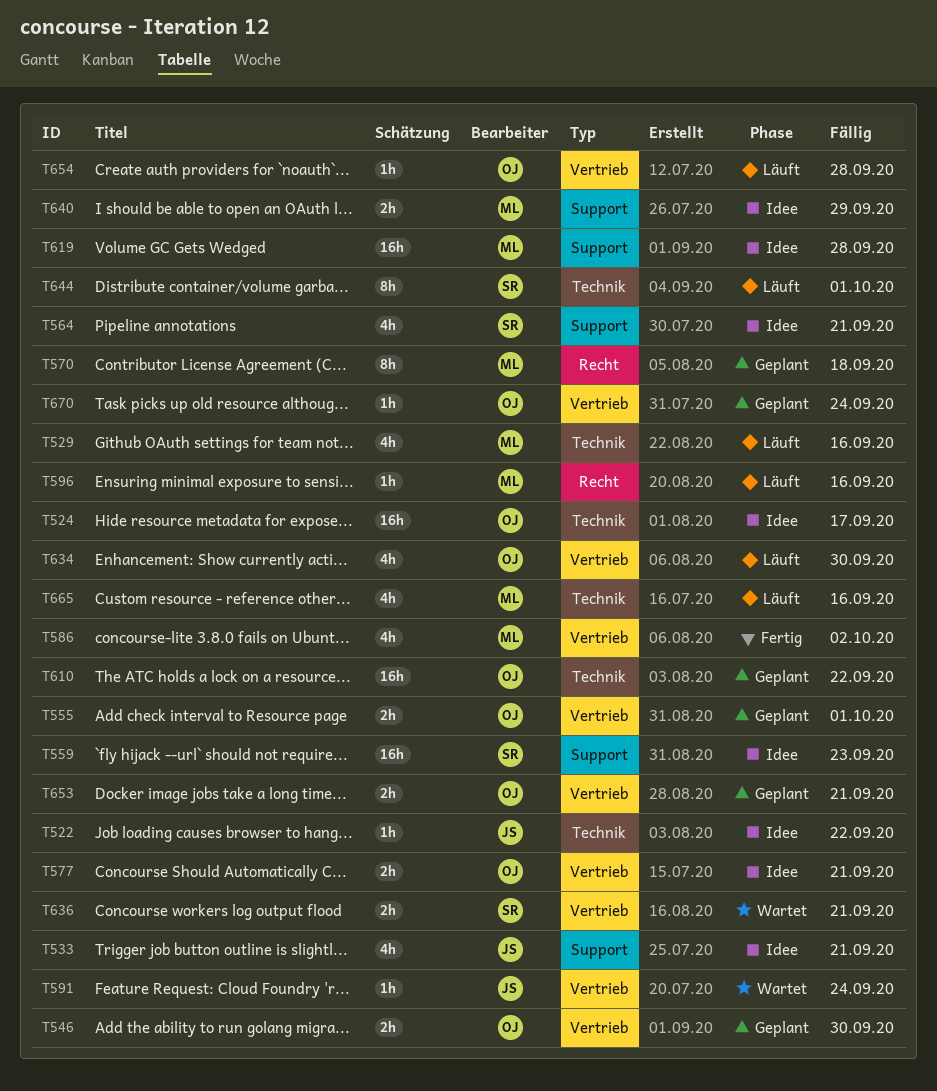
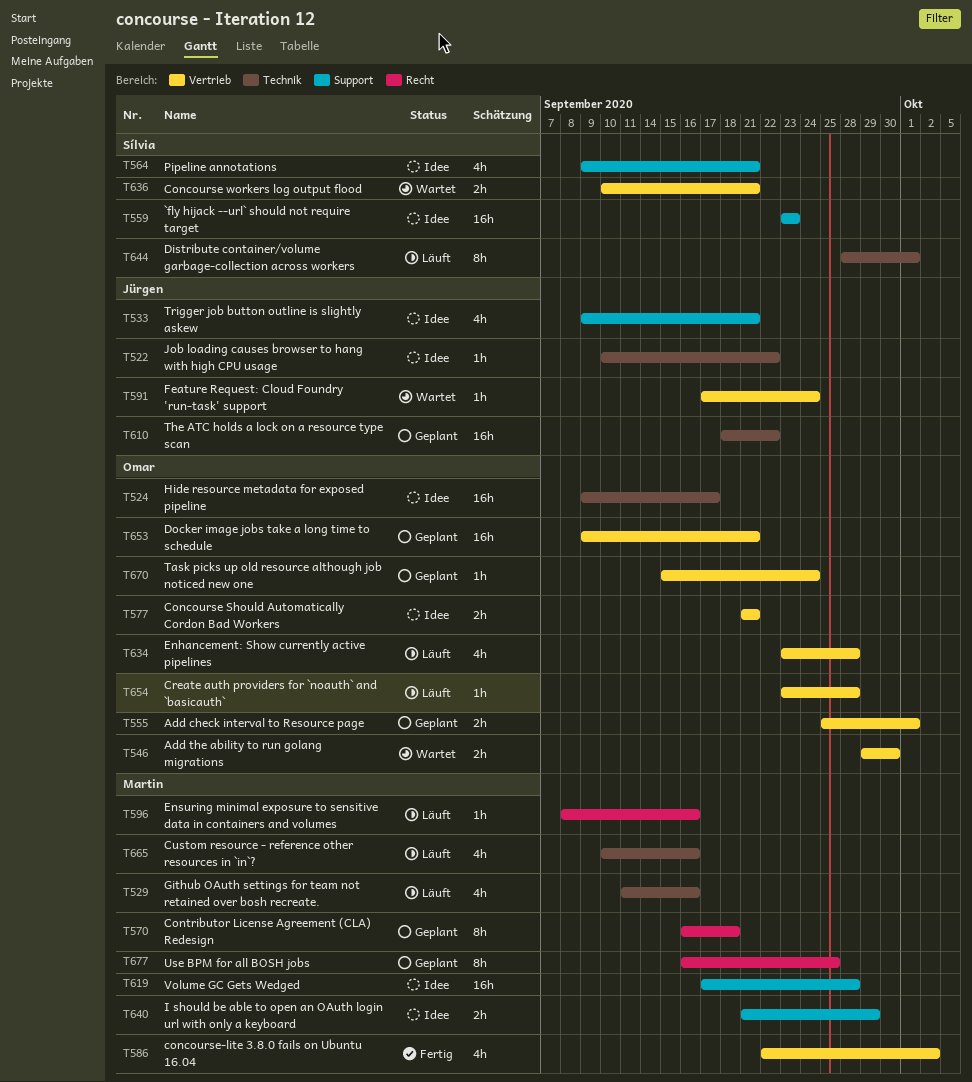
T546, status: Geplant -> Wartet
T610, owner: Omar -> Jürgen
T634, due: Sep 30 -> Sep 28
T653, estimate: 2h -> 16h
T677: none -> present

